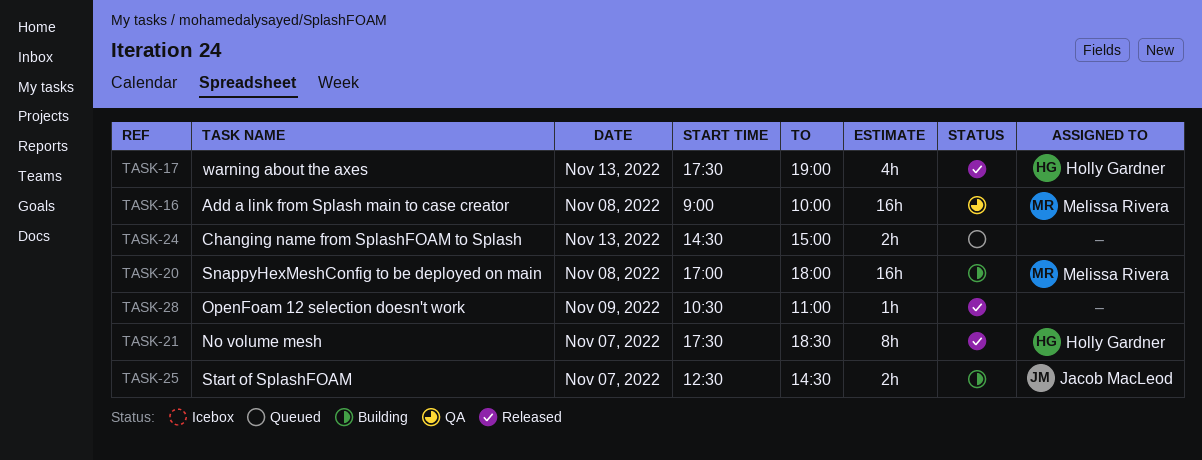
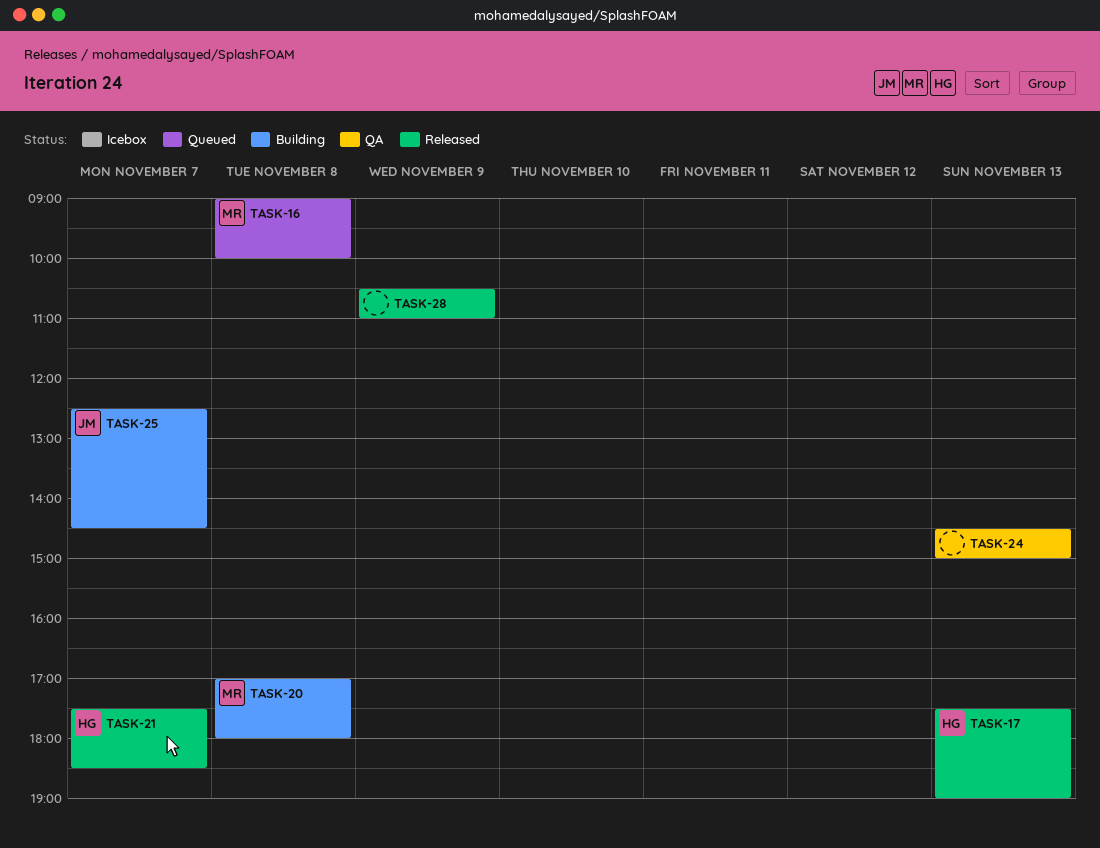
TASK-16, status: QA -> Queued
TASK-24, status: Queued -> QA

